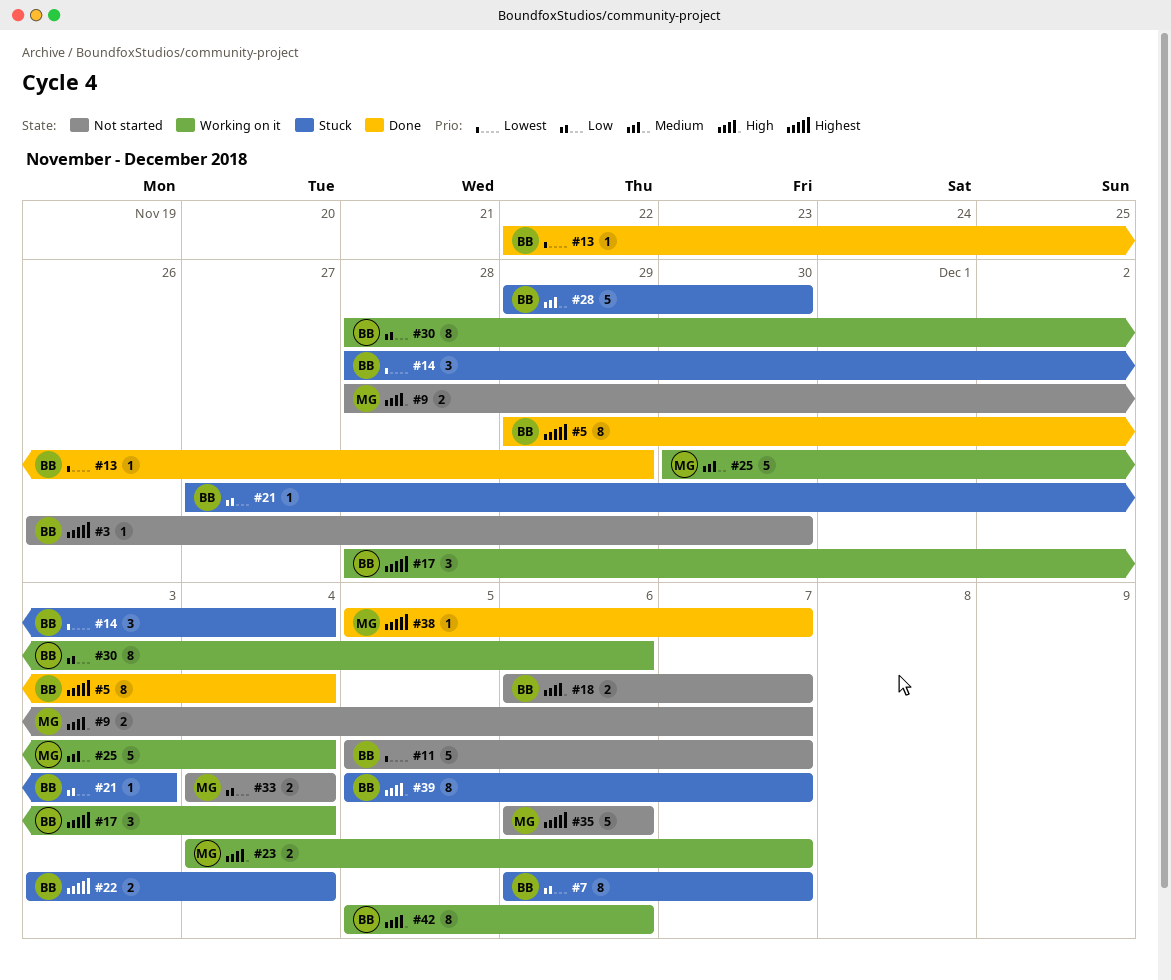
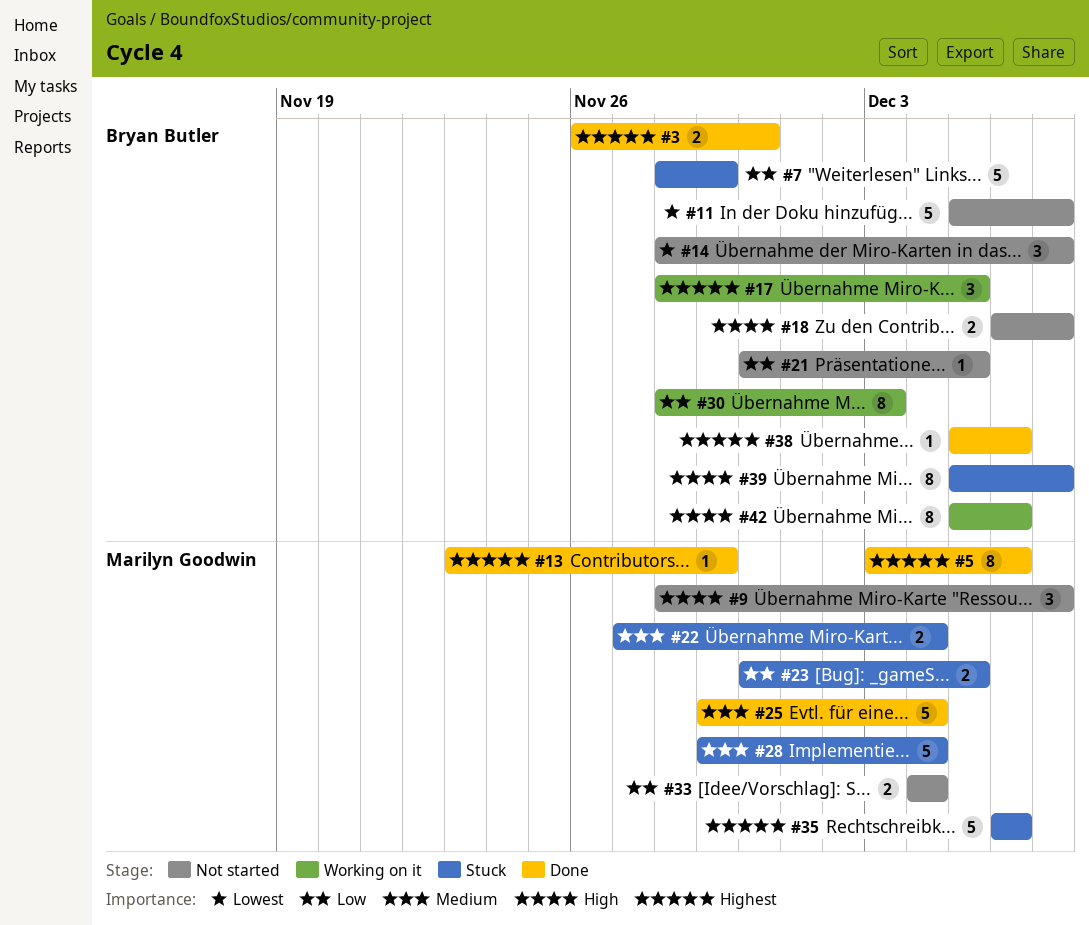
#3, status: Not started -> Done
#3, estimate: 1 -> 2
#5, owner: Bryan Butler -> Marilyn Goodwin
#5, start: Nov 29 -> Dec 3
#5, due: Dec 4 -> Dec 6
#7, estimate: 8 -> 5
#7, start: Dec 6 -> Nov 28
#7, due: Dec 7 -> Nov 29
#9, estimate: 2 -> 3
#13, owner: Bryan Butler -> Marilyn Goodwin
#13, priority: Lowest -> Highest
#13, start: Nov 22 -> Nov 23
#14, status: Stuck -> Not started
#14, due: Dec 4 -> Dec 7
#17, due: Dec 4 -> Dec 5
#21, status: Stuck -> Not started
#21, start: Nov 27 -> Nov 30
#21, due: Dec 3 -> Dec 5
#22, owner: Bryan Butler -> Marilyn Goodwin
#22, priority: Highest -> Medium
#22, start: Dec 3 -> Nov 27
#23, status: Working on it -> Stuck
#23, priority: High -> Low
#23, start: Dec 4 -> Nov 30
#23, due: Dec 7 -> Dec 5
#25, status: Working on it -> Done
#25, start: Nov 30 -> Nov 29
#28, owner: Bryan Butler -> Marilyn Goodwin
#28, due: Nov 30 -> Dec 4
#30, due: Dec 6 -> Dec 3
#35, status: Not started -> Stuck
#38, owner: Marilyn Goodwin -> Bryan Butler
#38, due: Dec 7 -> Dec 6

